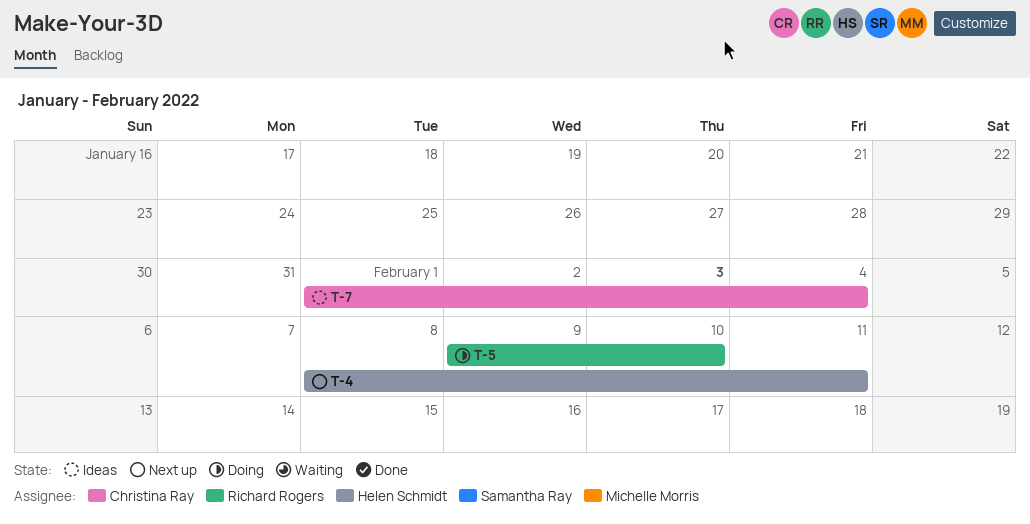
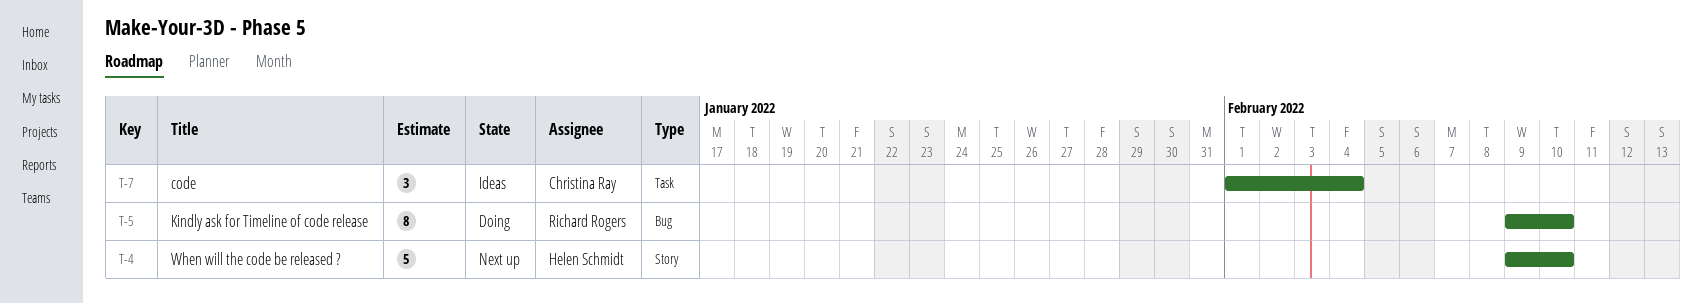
T-4, start: Feb 8 -> Feb 9
T-4, due: Feb 11 -> Feb 10

